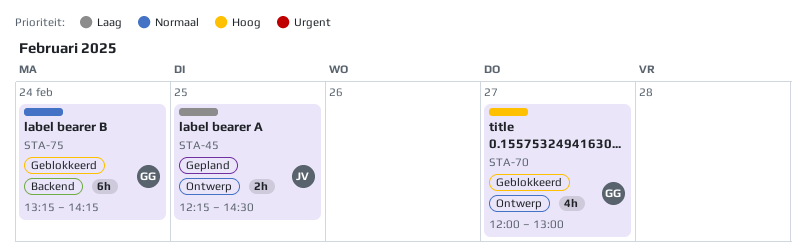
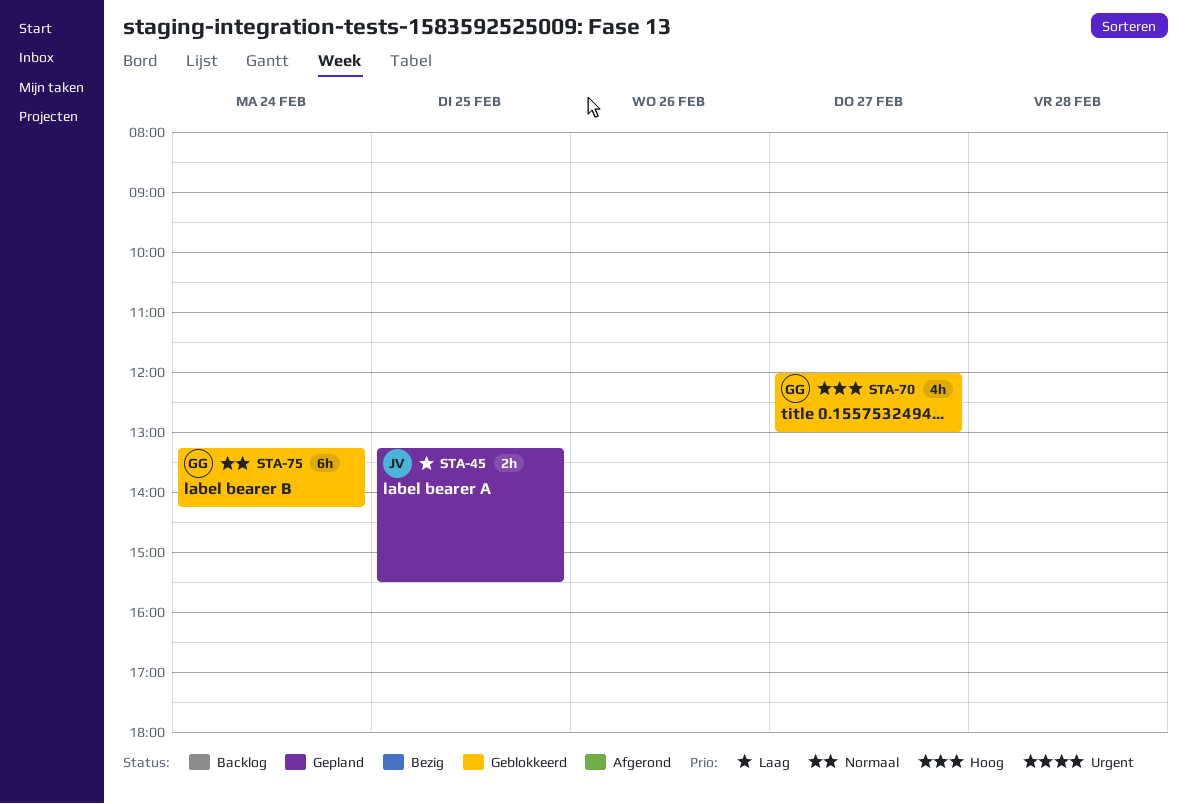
STA-45, begins: 12:15 -> 13:15
STA-45, ends: 14:30 -> 15:30

